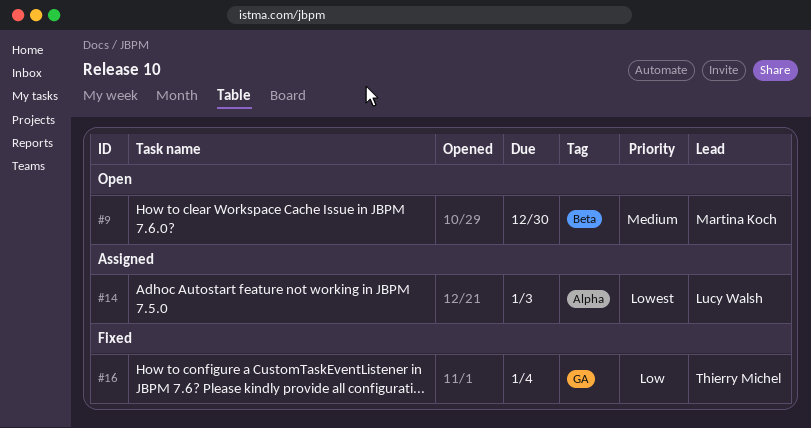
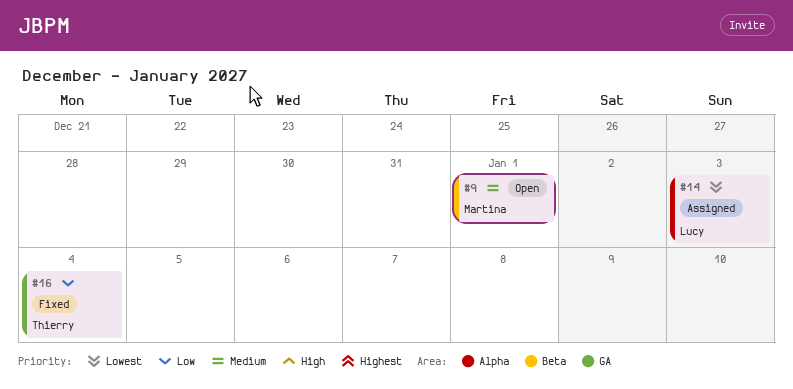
#9, due: Dec 30 -> Jan 1

